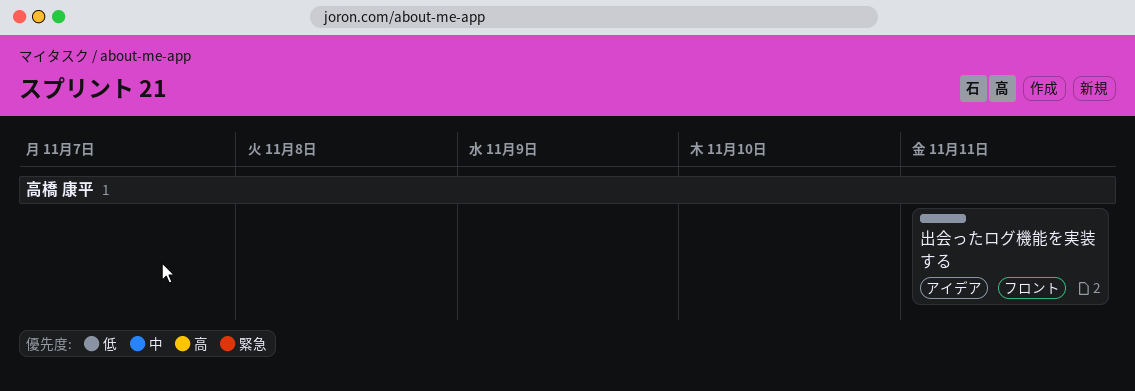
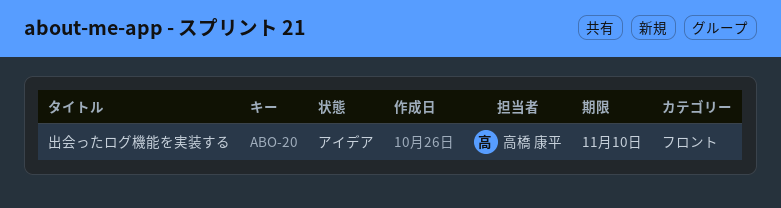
出会ったログ機能を実装する, due: Nov 11 -> Nov 10

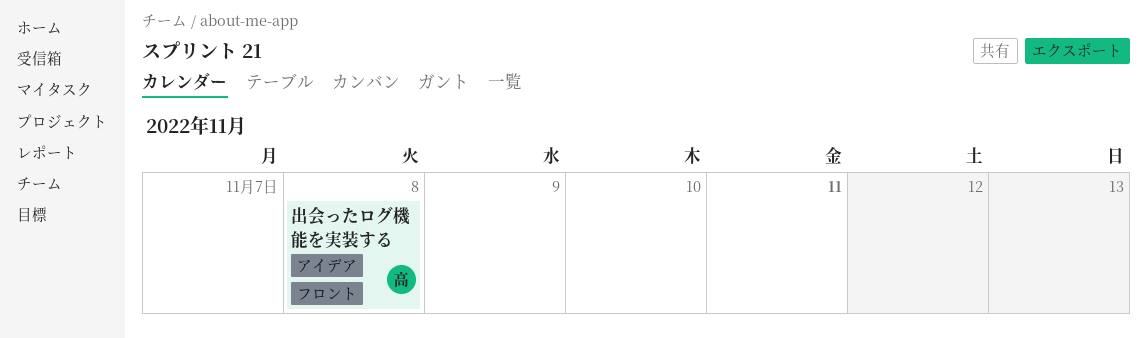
出会ったログ機能を実装する, due: Nov 10 -> Nov 8

